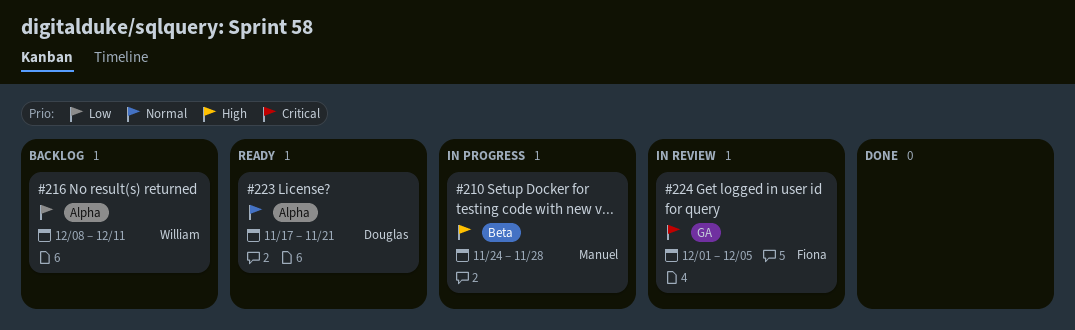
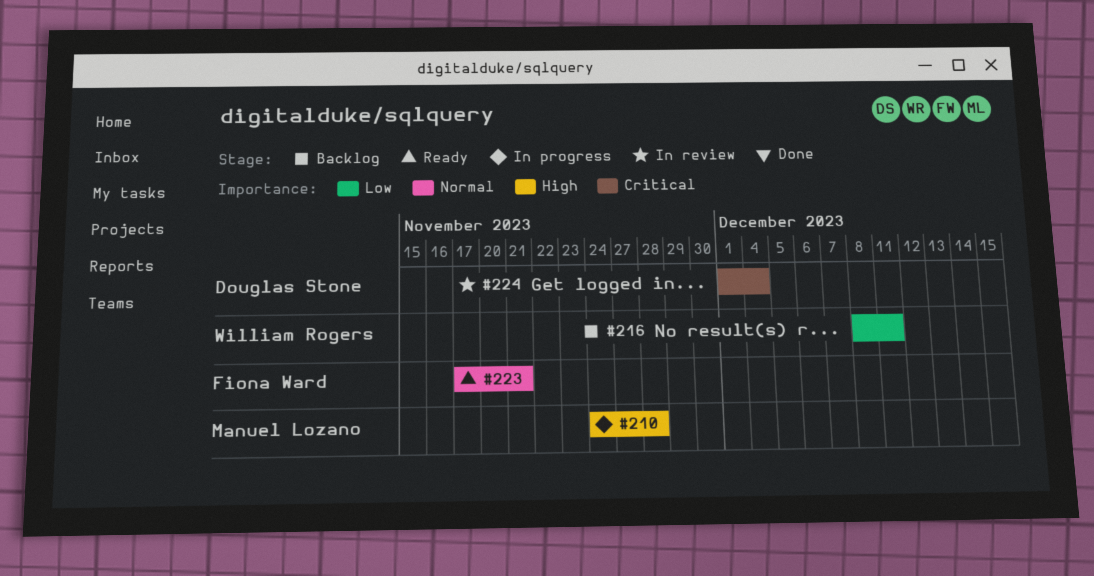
#223, owner: Douglas Stone -> Fiona Ward
#224, owner: Fiona Ward -> Douglas Stone
#224, due: Dec 5 -> Dec 4

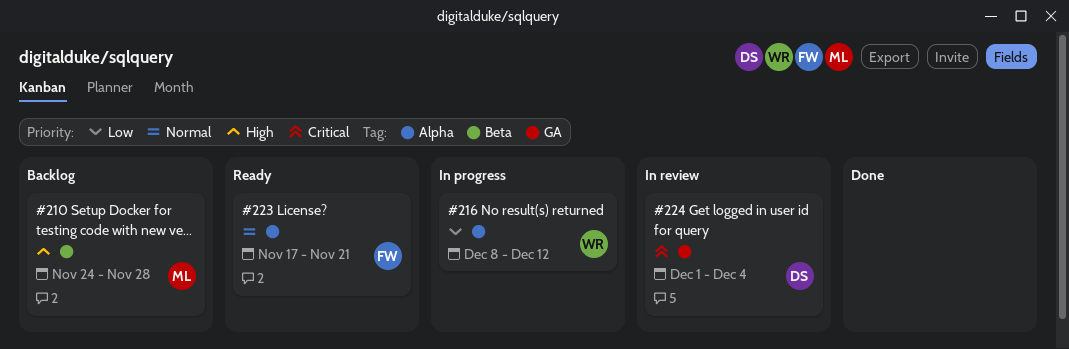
#210, status: In progress -> Backlog
#216, status: Backlog -> In progress
#216, due: Dec 11 -> Dec 12

